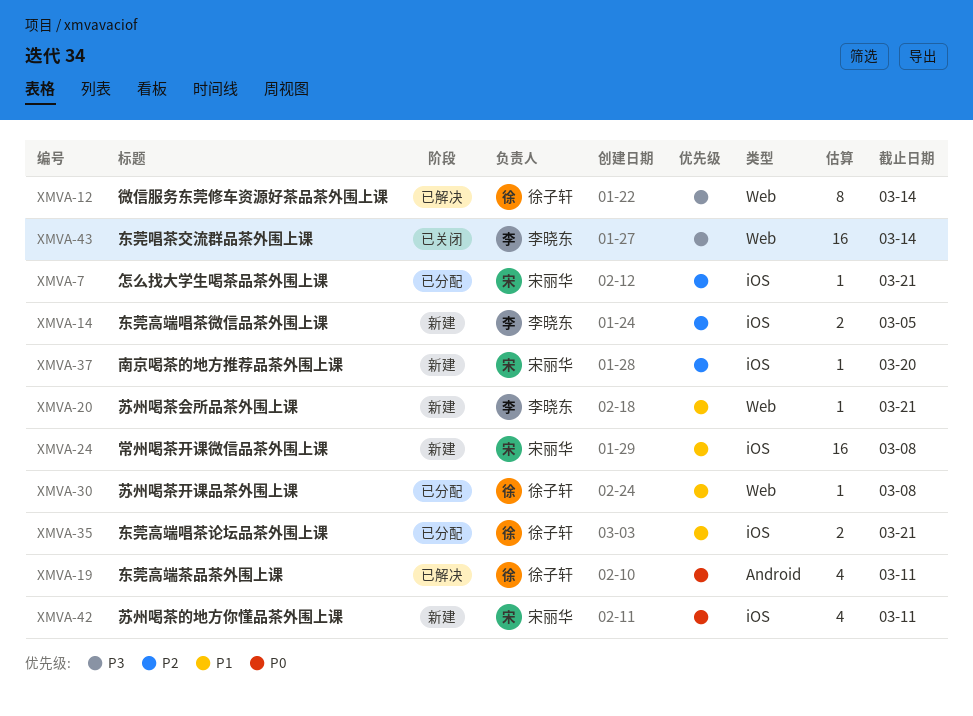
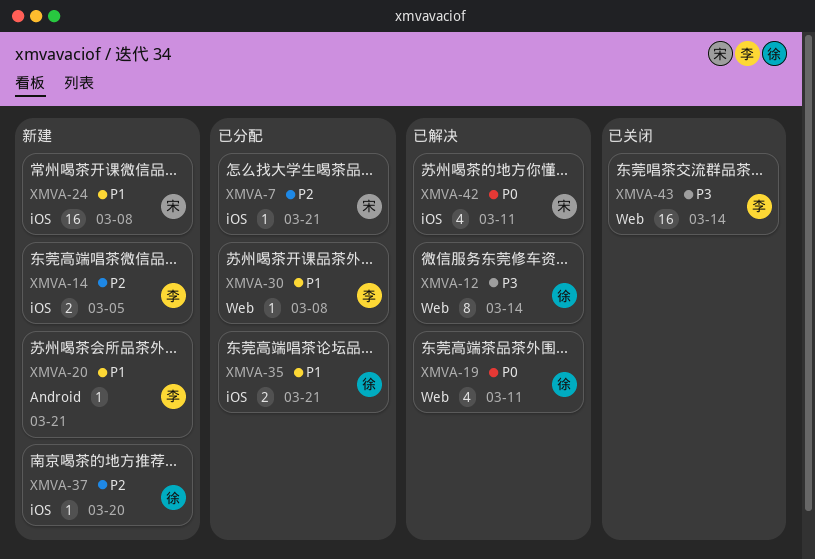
XMVA-19, label: Android -> Web
XMVA-20, label: Web -> Android
XMVA-30, owner: 徐子轩 -> 李晓东
XMVA-37, owner: 宋丽华 -> 徐子轩
XMVA-42, status: 新建 -> 已解决

